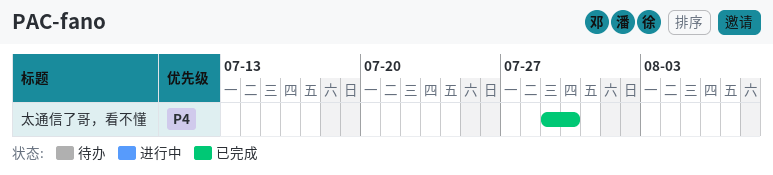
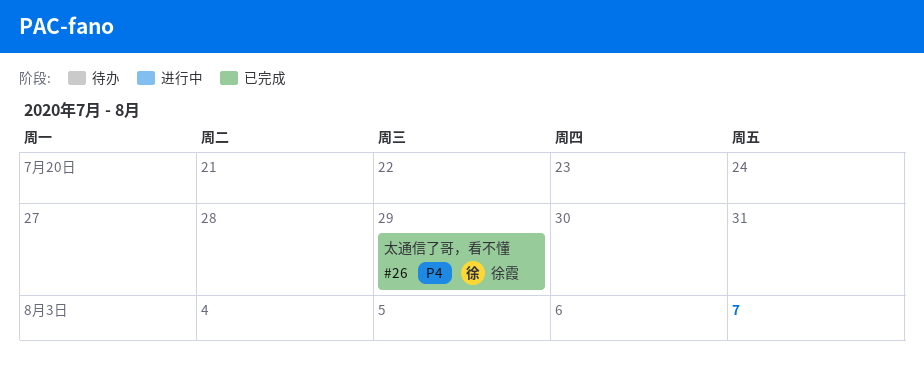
太通信了哥，看不懂, due: Jul 30 -> Jul 29

